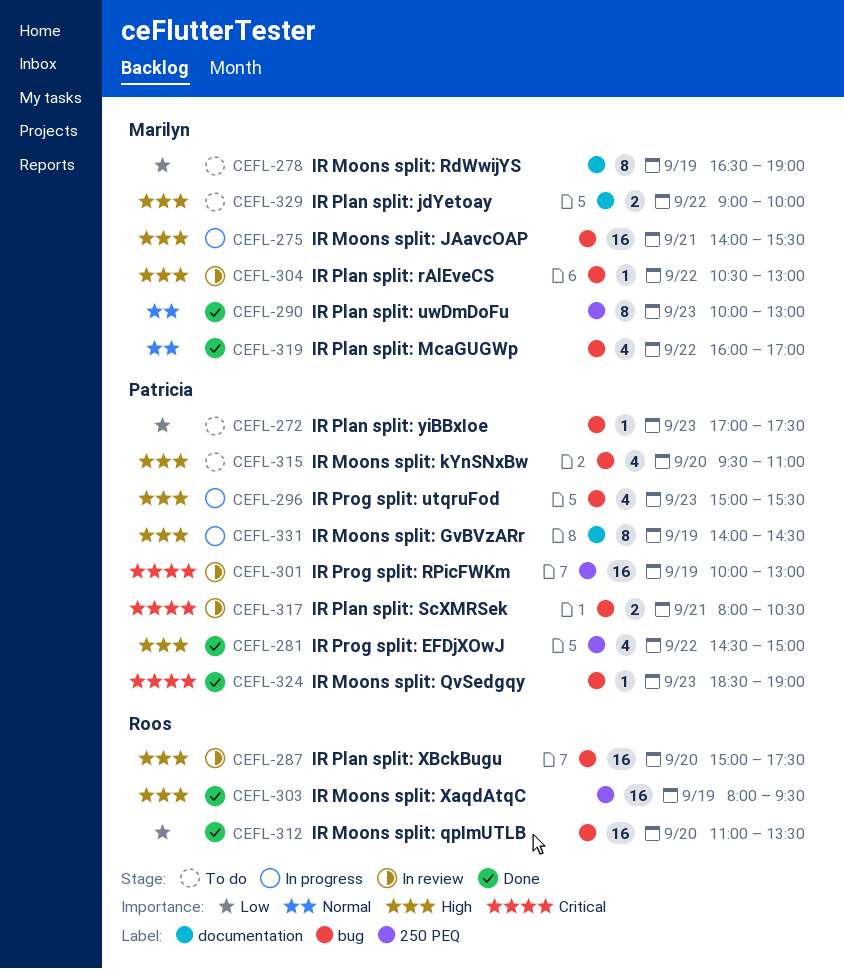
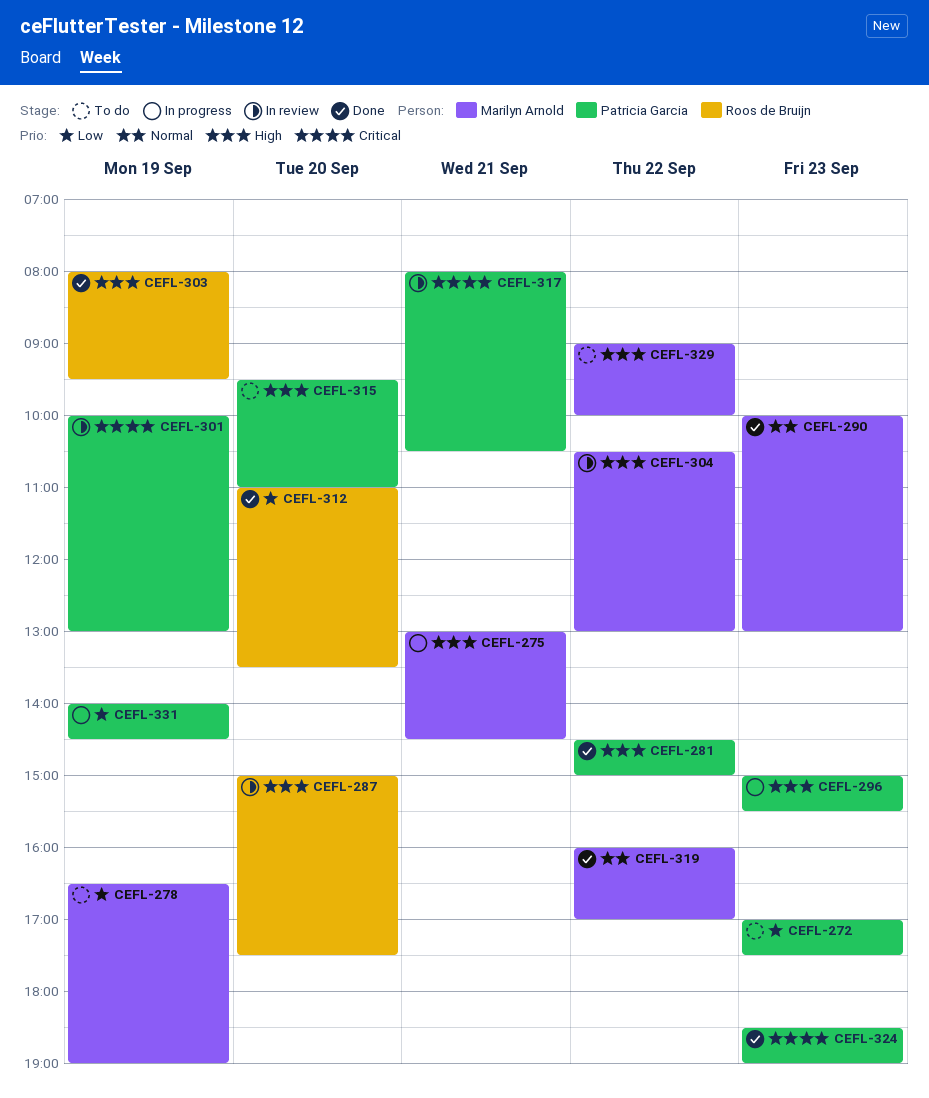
CEFL-275, begins: 14:00 -> 13:00
CEFL-275, ends: 15:30 -> 14:30
CEFL-331, priority: High -> Low

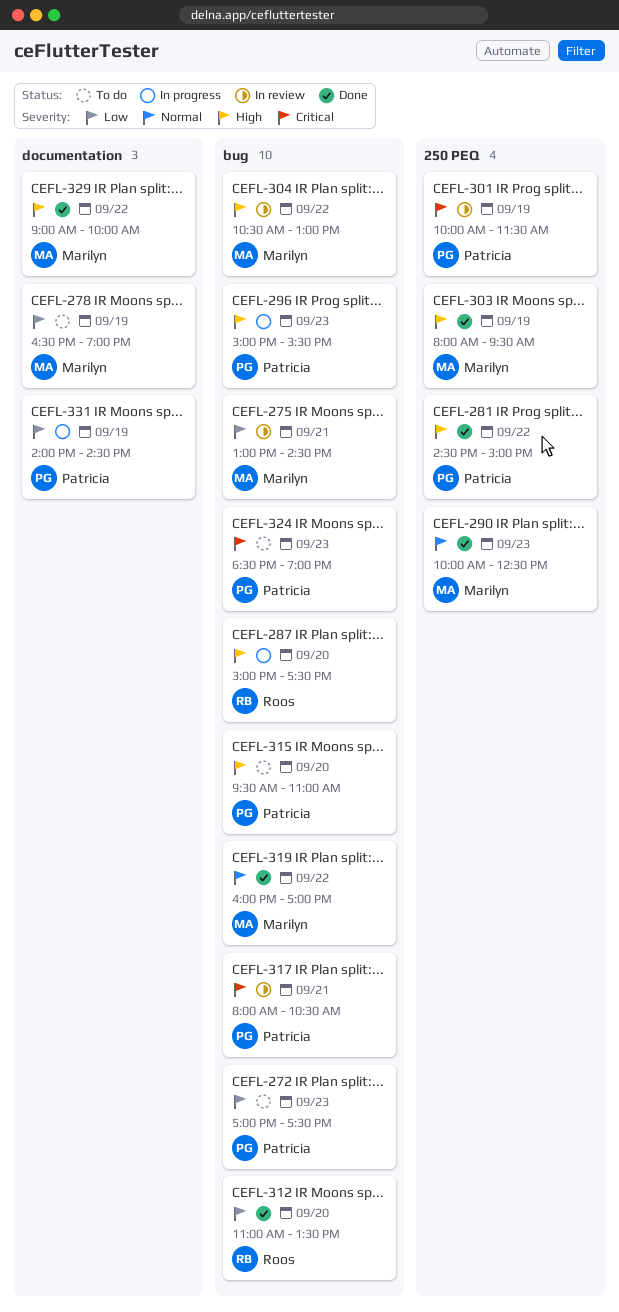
CEFL-275, status: In progress -> In review
CEFL-275, priority: High -> Low
CEFL-287, status: In review -> In progress
CEFL-290, ends: 13:00 -> 12:30
CEFL-301, ends: 13:00 -> 11:30
CEFL-303, owner: Roos de Bruijn -> Marilyn Arnold
CEFL-324, status: Done -> To do
CEFL-329, status: To do -> Done

